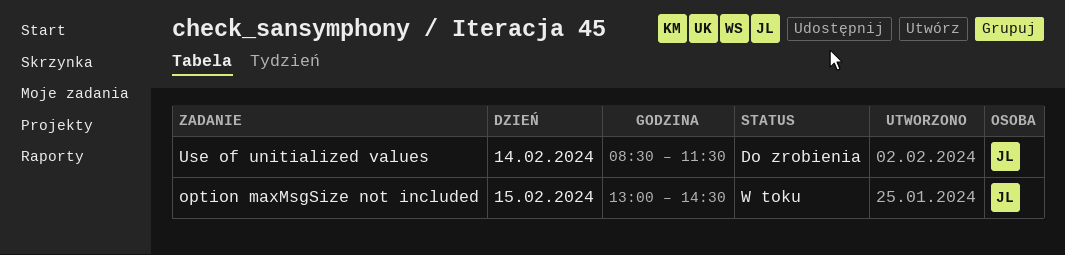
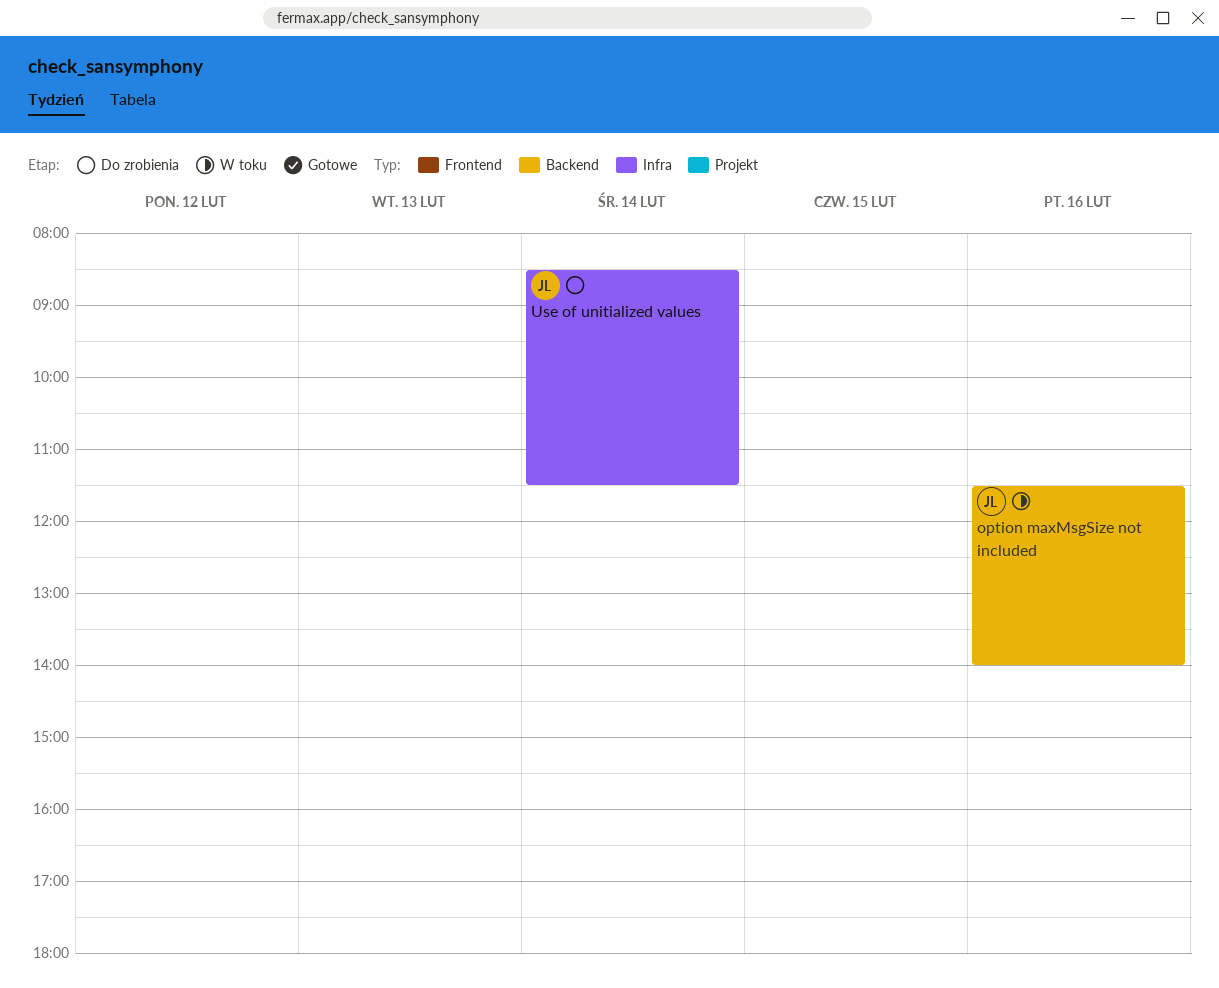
option maxMsgSize not included, day: Feb 15 -> Feb 16
option maxMsgSize not included, begins: 13:00 -> 11:30
option maxMsgSize not included, ends: 14:30 -> 14:00

